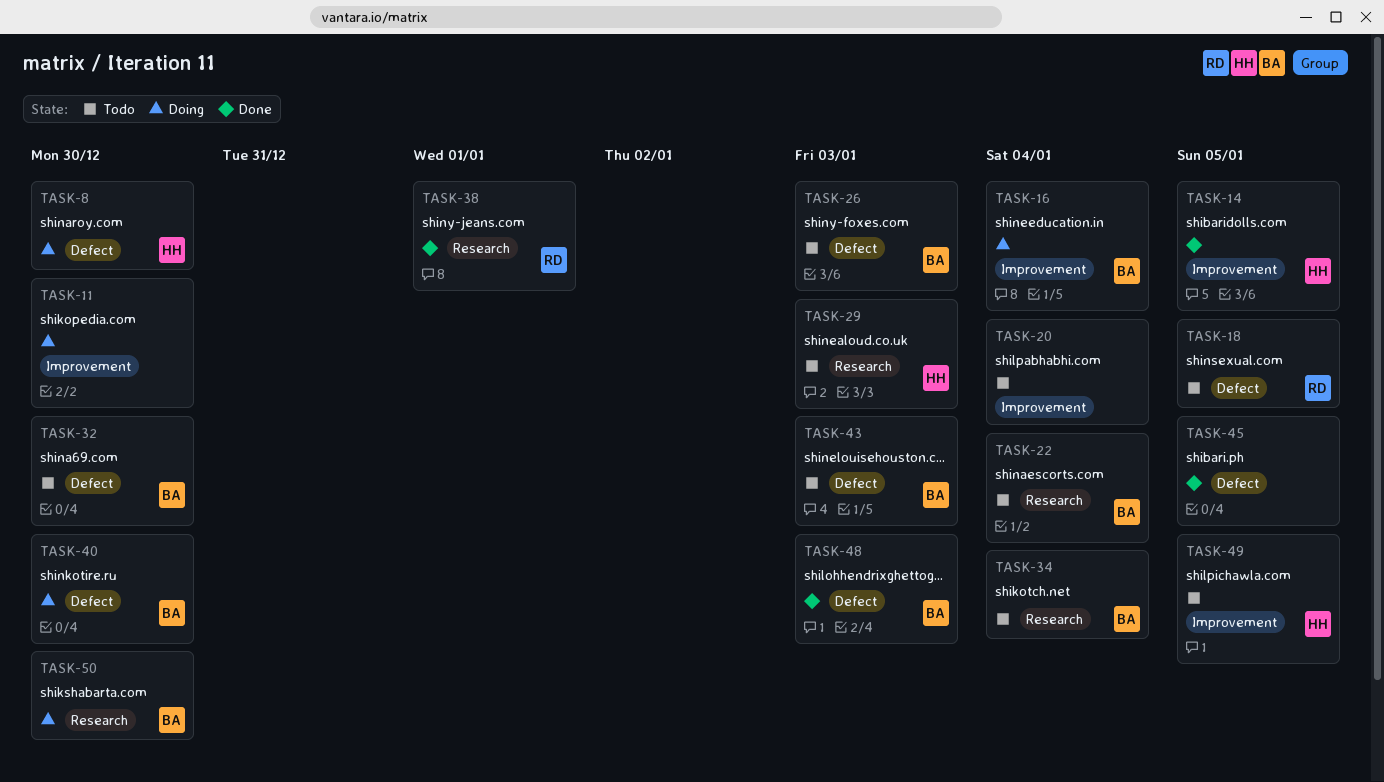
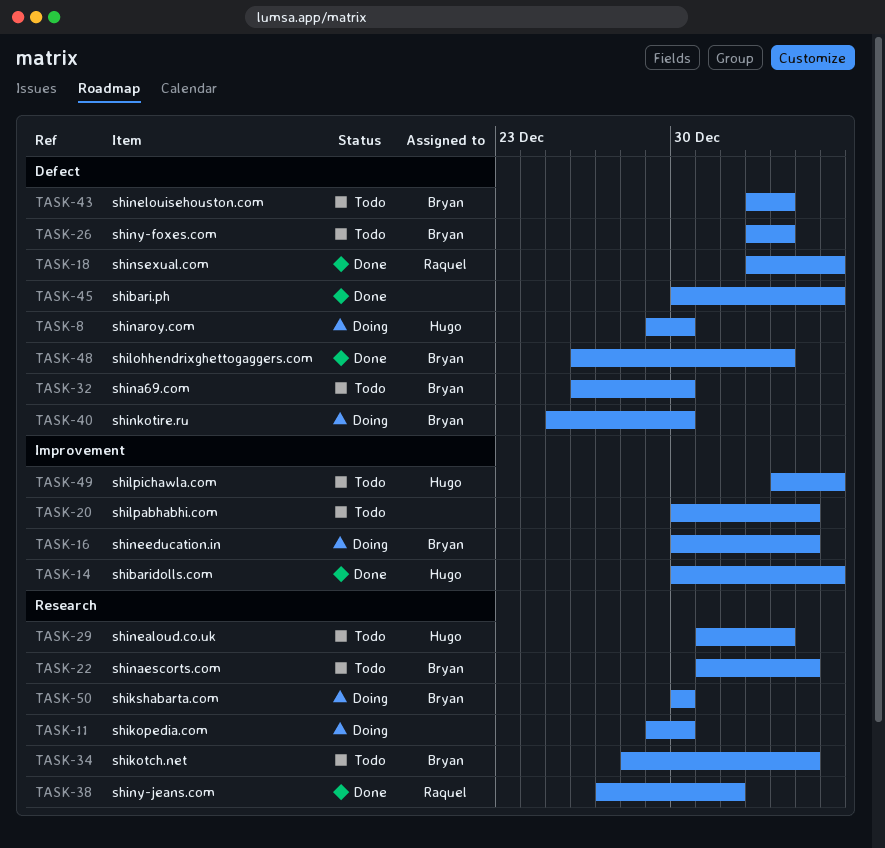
TASK-11, label: Improvement -> Research
TASK-18, status: Todo -> Done

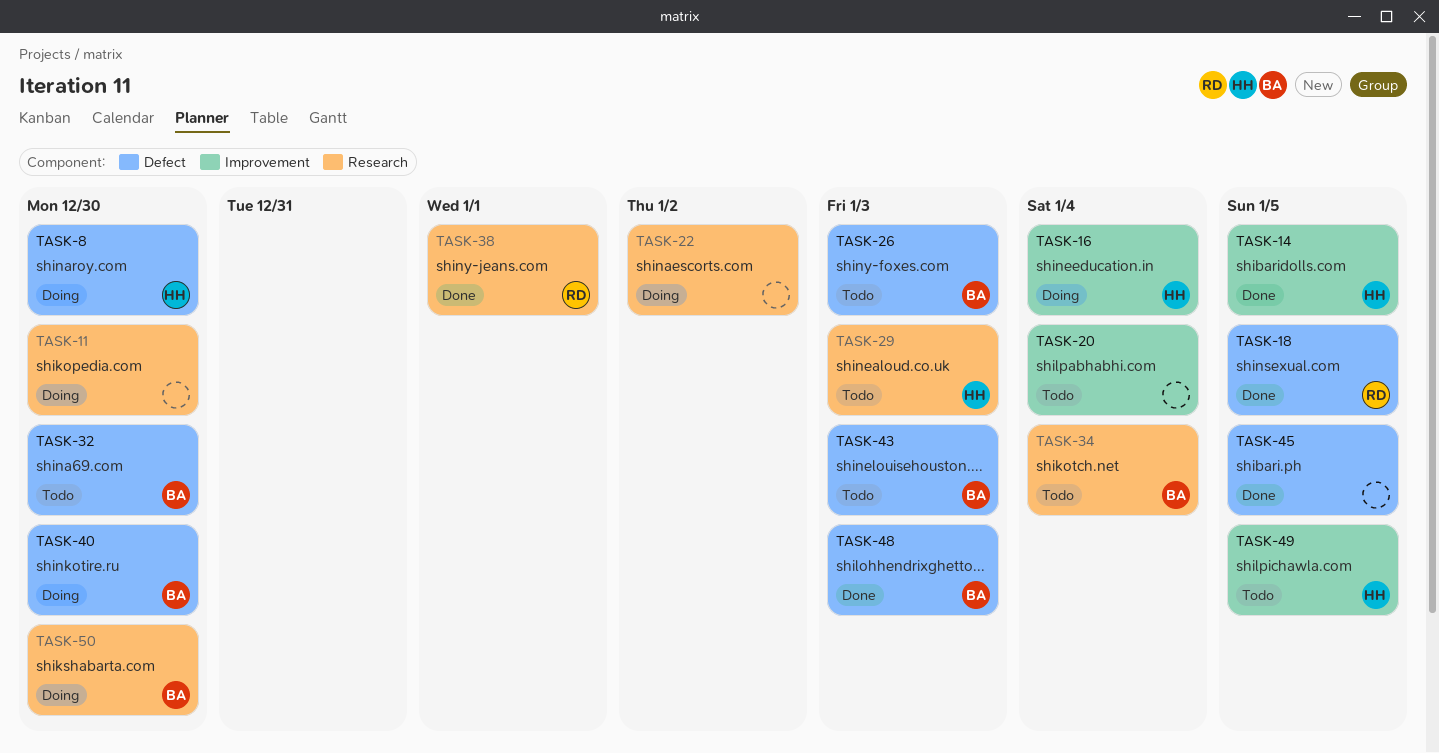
TASK-16, owner: Bryan -> Hugo
TASK-22, status: Todo -> Doing
TASK-22, owner: Bryan -> none
TASK-22, due: Jan 4 -> Jan 2

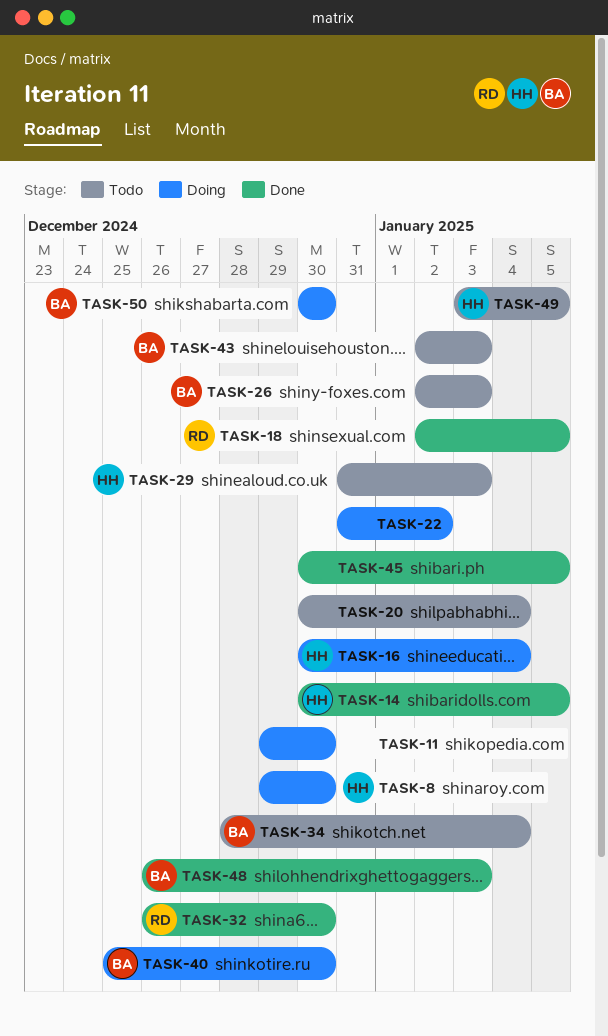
TASK-32, status: Todo -> Done
TASK-32, owner: BA -> RD
TASK-38: present -> none

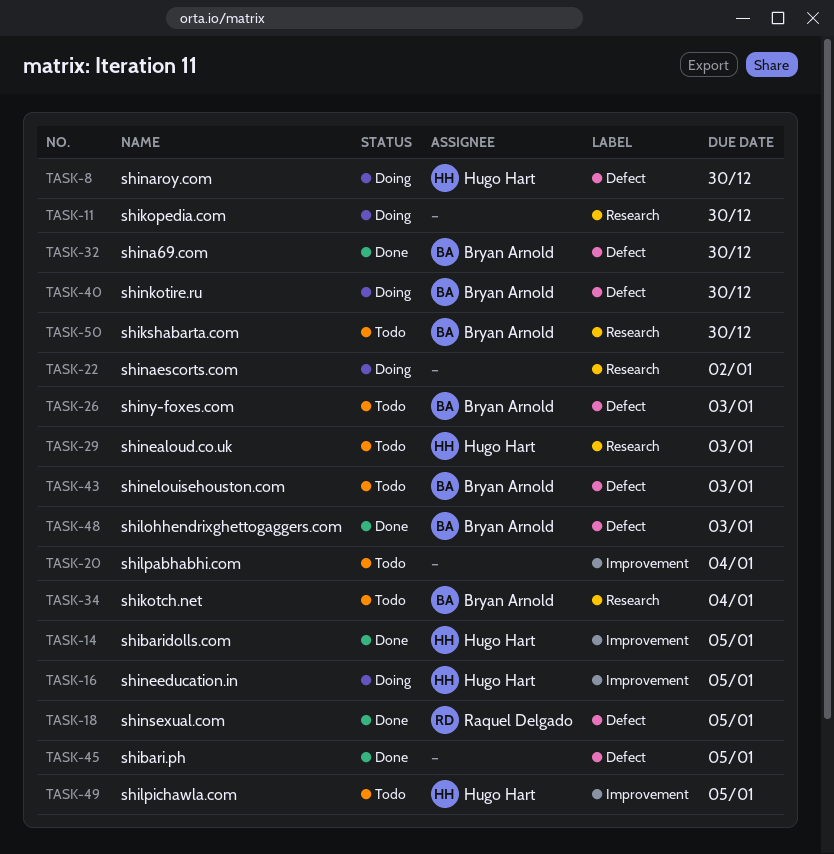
TASK-16, due: Jan 4 -> Jan 5
TASK-32, owner: Raquel Delgado -> Bryan Arnold
TASK-50, status: Doing -> Todo

